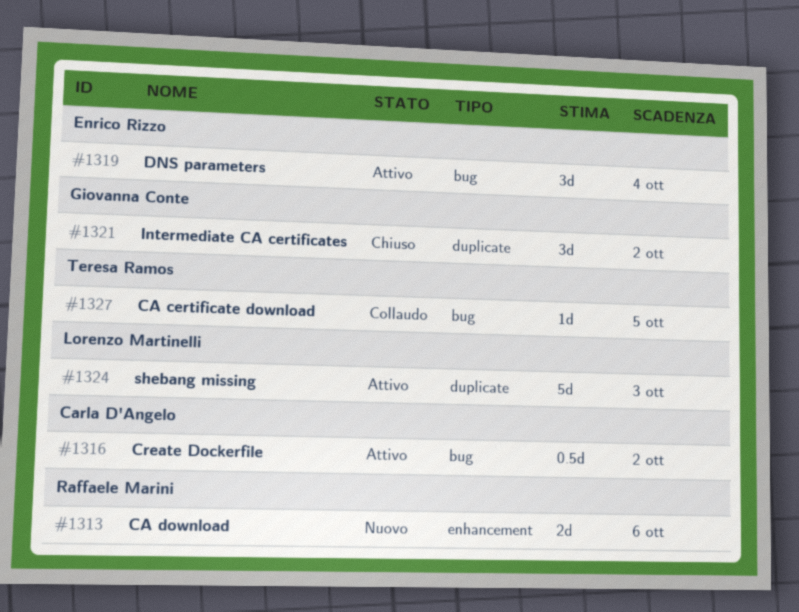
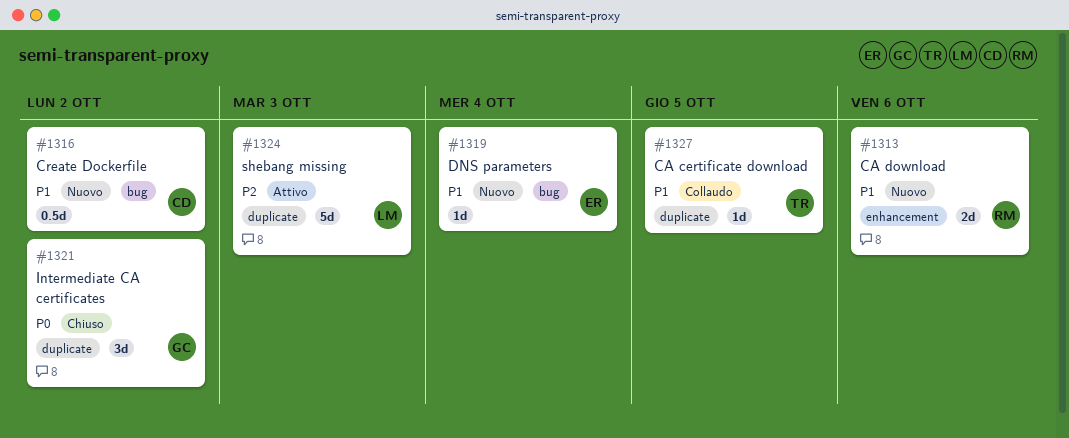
#1316, status: Attivo -> Nuovo
#1319, status: Attivo -> Nuovo
#1319, estimate: 3d -> 1d
#1327, label: bug -> duplicate

